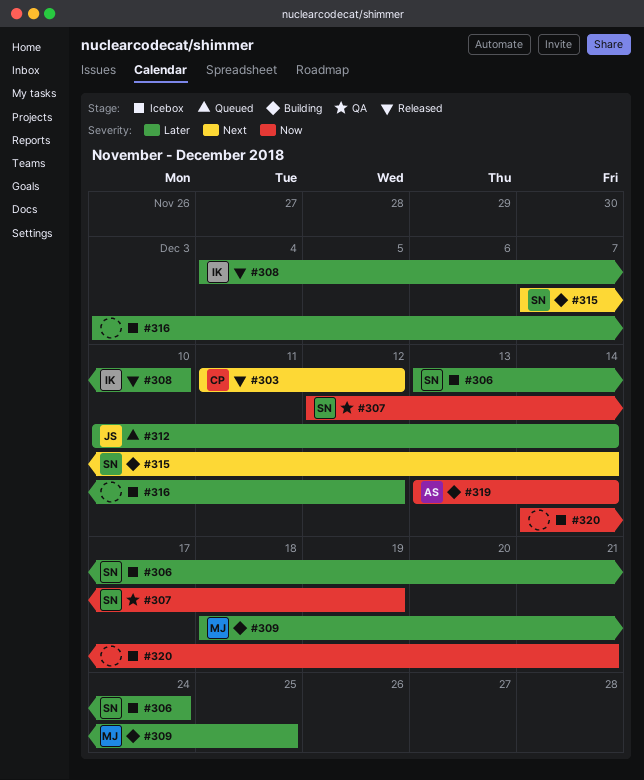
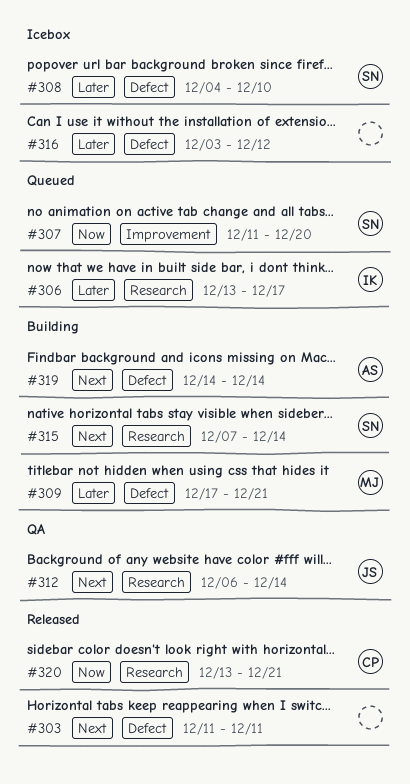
#303, owner: CP -> none
#303, due: Dec 12 -> Dec 11
#306, status: Icebox -> Queued
#306, owner: SN -> IK
#306, due: Dec 24 -> Dec 17
#307, status: QA -> Queued
#307, start: Dec 12 -> Dec 11
#307, due: Dec 19 -> Dec 20
#308, status: Released -> Icebox
#308, owner: IK -> SN
#309, start: Dec 18 -> Dec 17
#309, due: Dec 25 -> Dec 21
#312, status: Queued -> QA
#312, priority: Later -> Next
#312, start: Dec 10 -> Dec 6
#319, priority: Now -> Next
#319, start: Dec 13 -> Dec 14
#320, status: Icebox -> Released
#320, owner: none -> CP
#320, start: Dec 14 -> Dec 13

